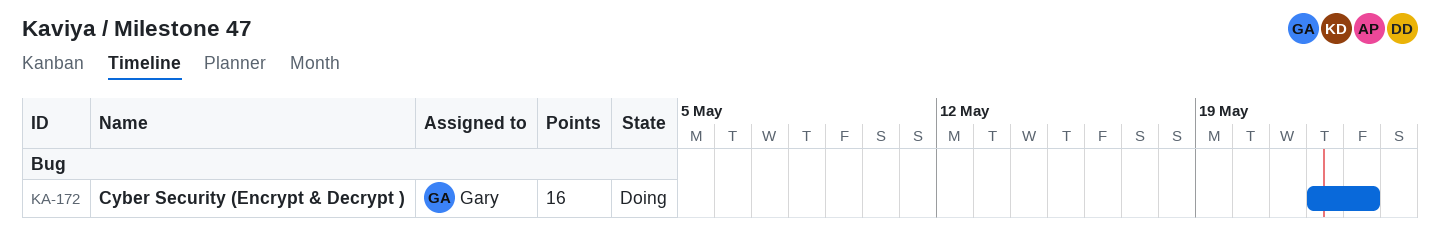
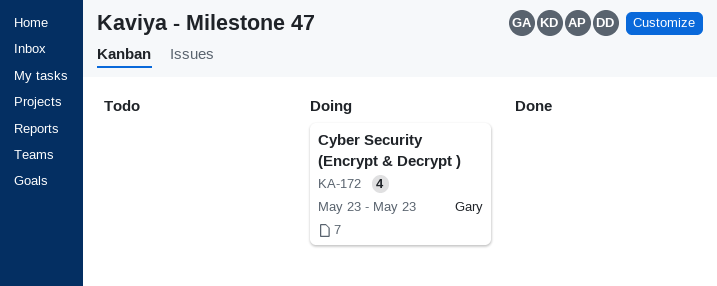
KA-172, estimate: 16 -> 4
KA-172, start: May 22 -> May 23

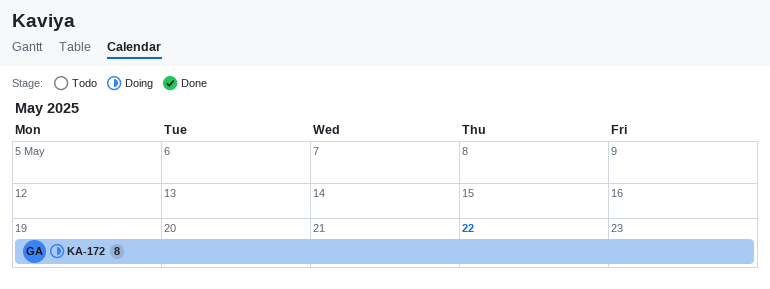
KA-172, estimate: 4 -> 8
KA-172, start: May 23 -> May 19

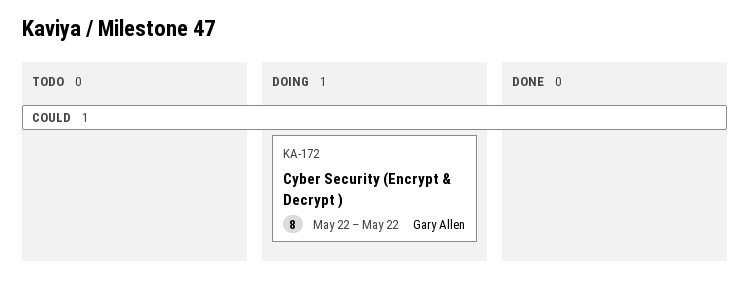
KA-172, start: May 19 -> May 22
KA-172, due: May 23 -> May 22

